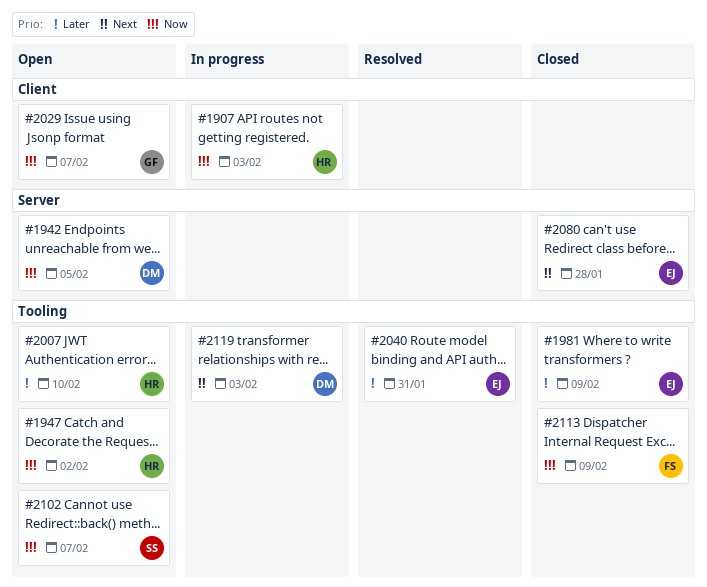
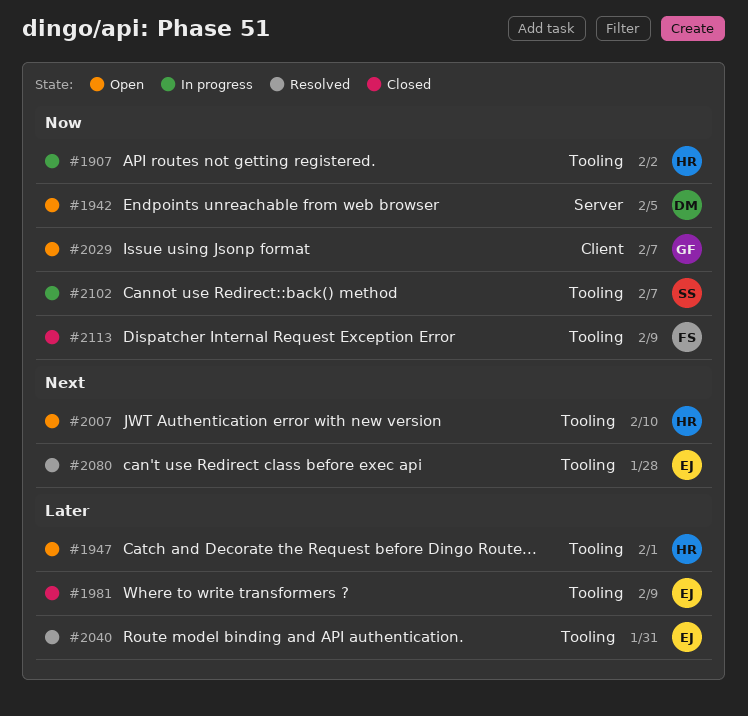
#1907, label: Client -> Tooling
#1907, due: Feb 3 -> Feb 2
#1947, priority: Now -> Later
#1947, due: Feb 2 -> Feb 1
#2007, priority: Later -> Next
#2080, status: Closed -> Resolved
#2080, label: Server -> Tooling
#2102, status: Open -> In progress
#2119: present -> none

